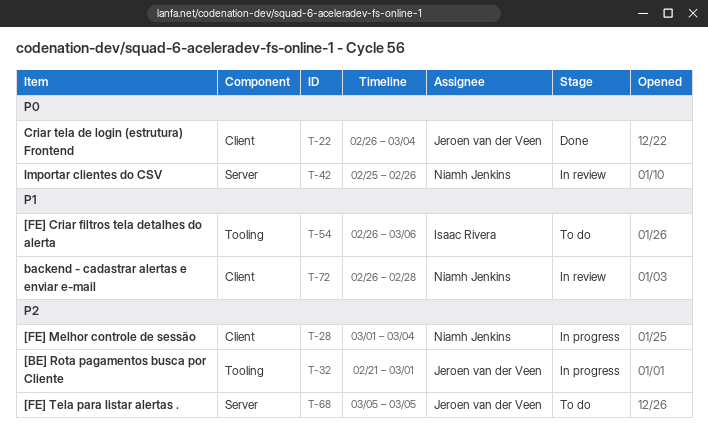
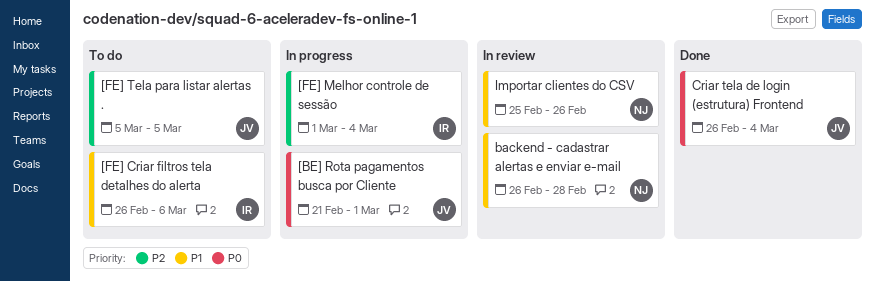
[BE] Rota pagamentos busca por Cliente, priority: P2 -> P0
[FE] Melhor controle de sessão, owner: Niamh Jenkins -> Isaac Rivera
Importar clientes do CSV, priority: P0 -> P1

